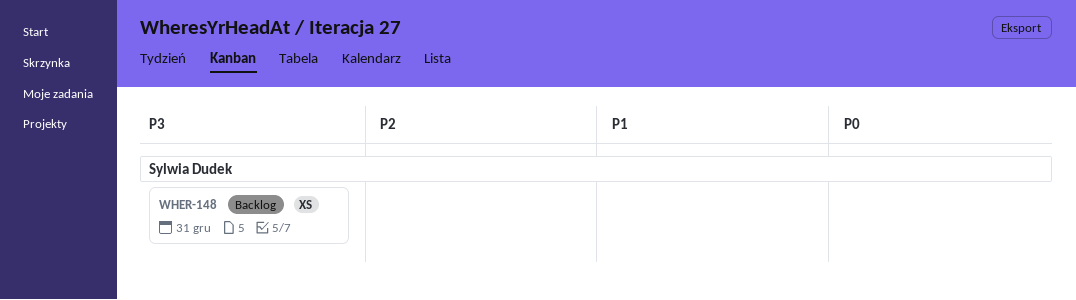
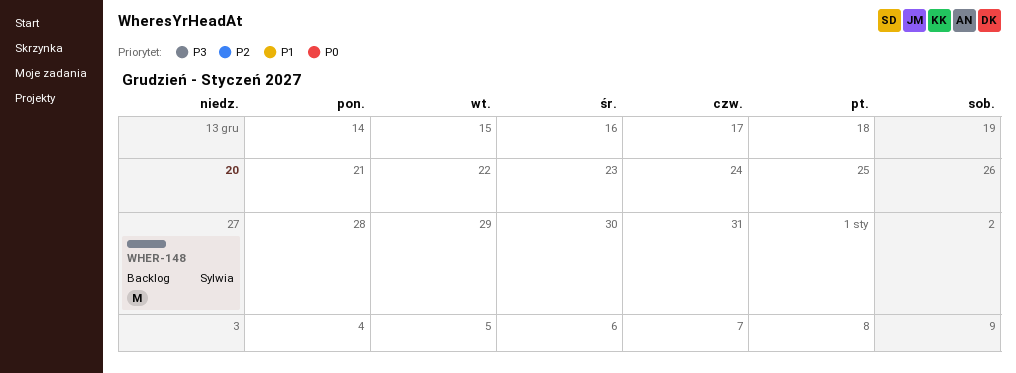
WHER-148, estimate: XS -> M
WHER-148, due: Dec 31 -> Dec 27

